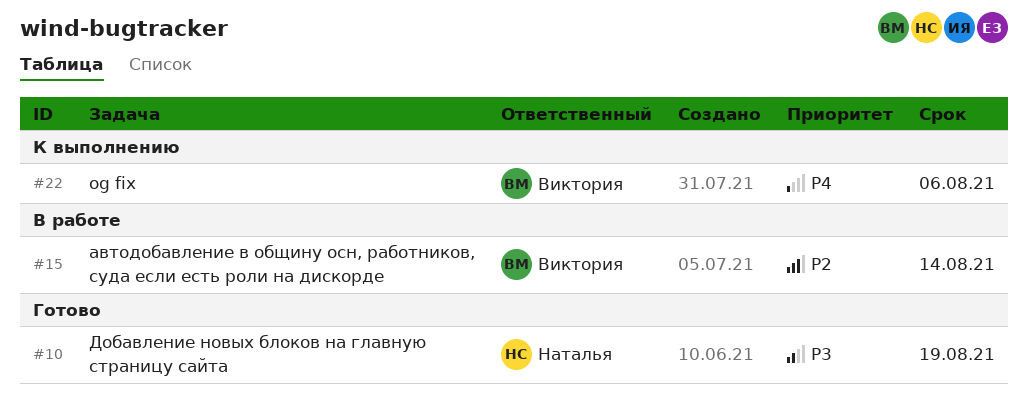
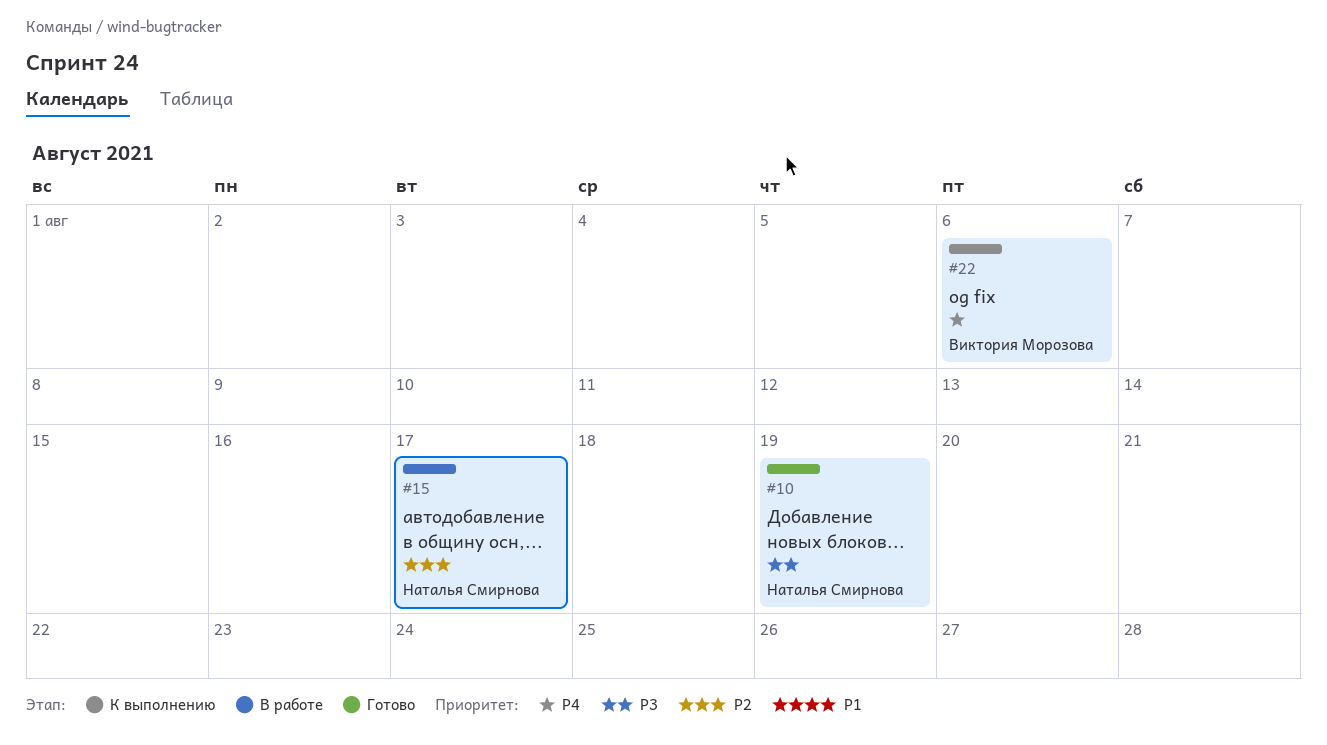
#15, owner: Виктория Морозова -> Наталья Смирнова
#15, due: Aug 14 -> Aug 17

